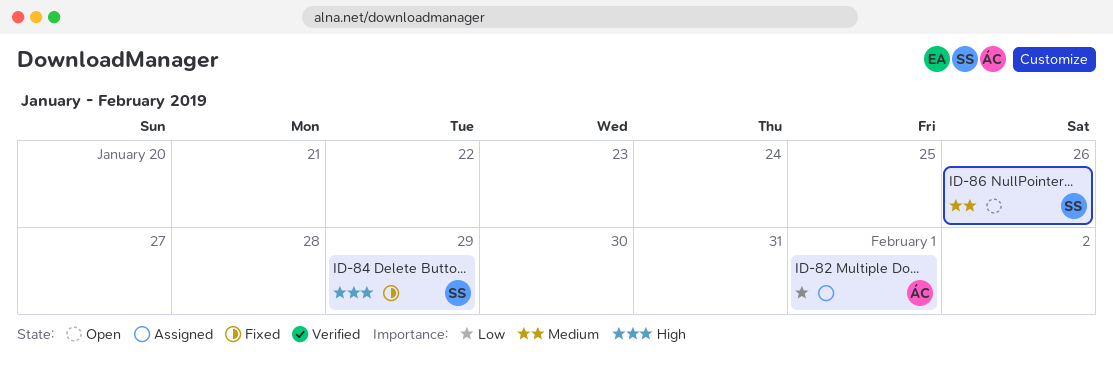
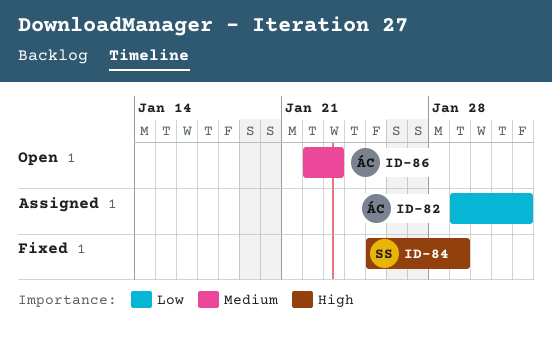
ID-86, owner: SS -> ÁC
ID-86, due: Jan 26 -> Jan 23

